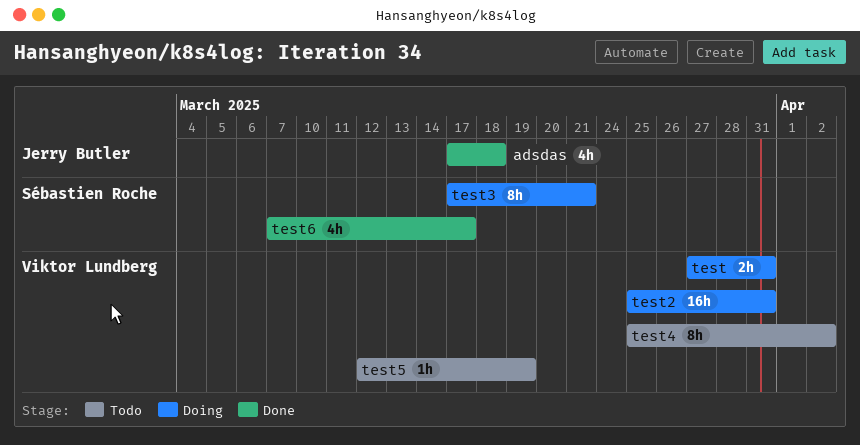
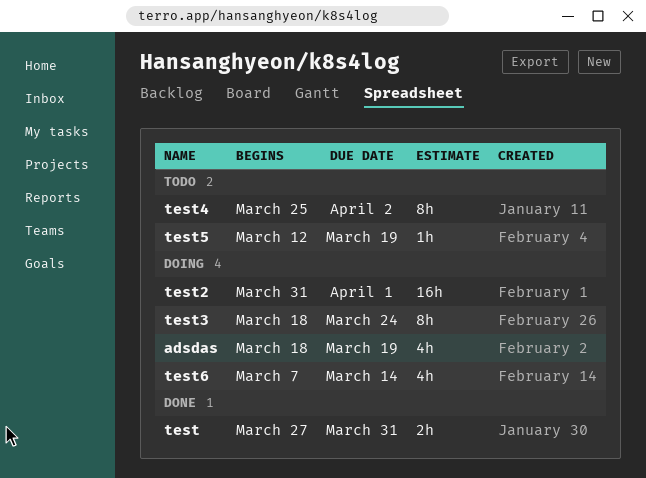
adsdas, status: Done -> Doing
adsdas, start: Mar 17 -> Mar 18
adsdas, due: Mar 18 -> Mar 19
test, status: Doing -> Done
test2, start: Mar 25 -> Mar 31
test2, due: Mar 31 -> Apr 1
test3, start: Mar 17 -> Mar 18
test3, due: Mar 21 -> Mar 24
test6, status: Done -> Doing
test6, due: Mar 17 -> Mar 14

